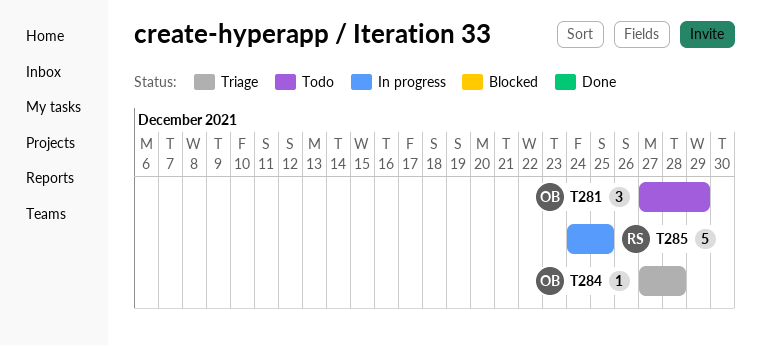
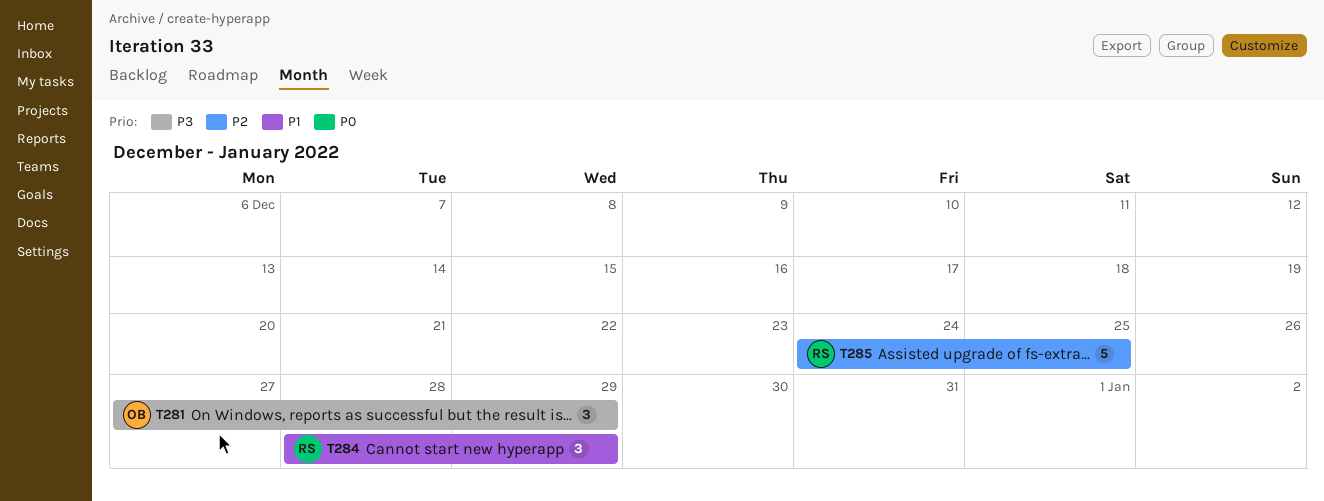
T284, owner: OB -> RS
T284, estimate: 1 -> 3
T284, start: Dec 27 -> Dec 28
T284, due: Dec 28 -> Dec 29

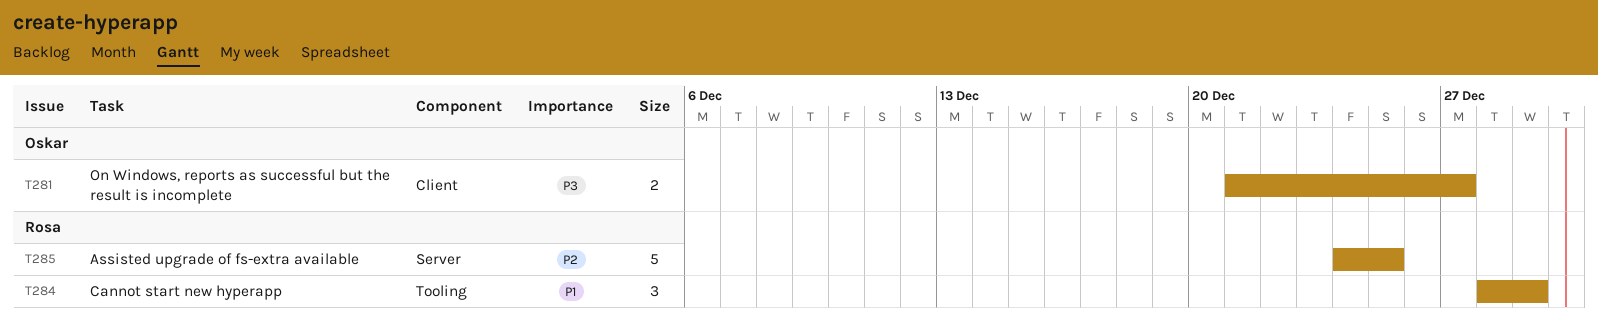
T281, estimate: 3 -> 2
T281, start: Dec 27 -> Dec 21
T281, due: Dec 29 -> Dec 27

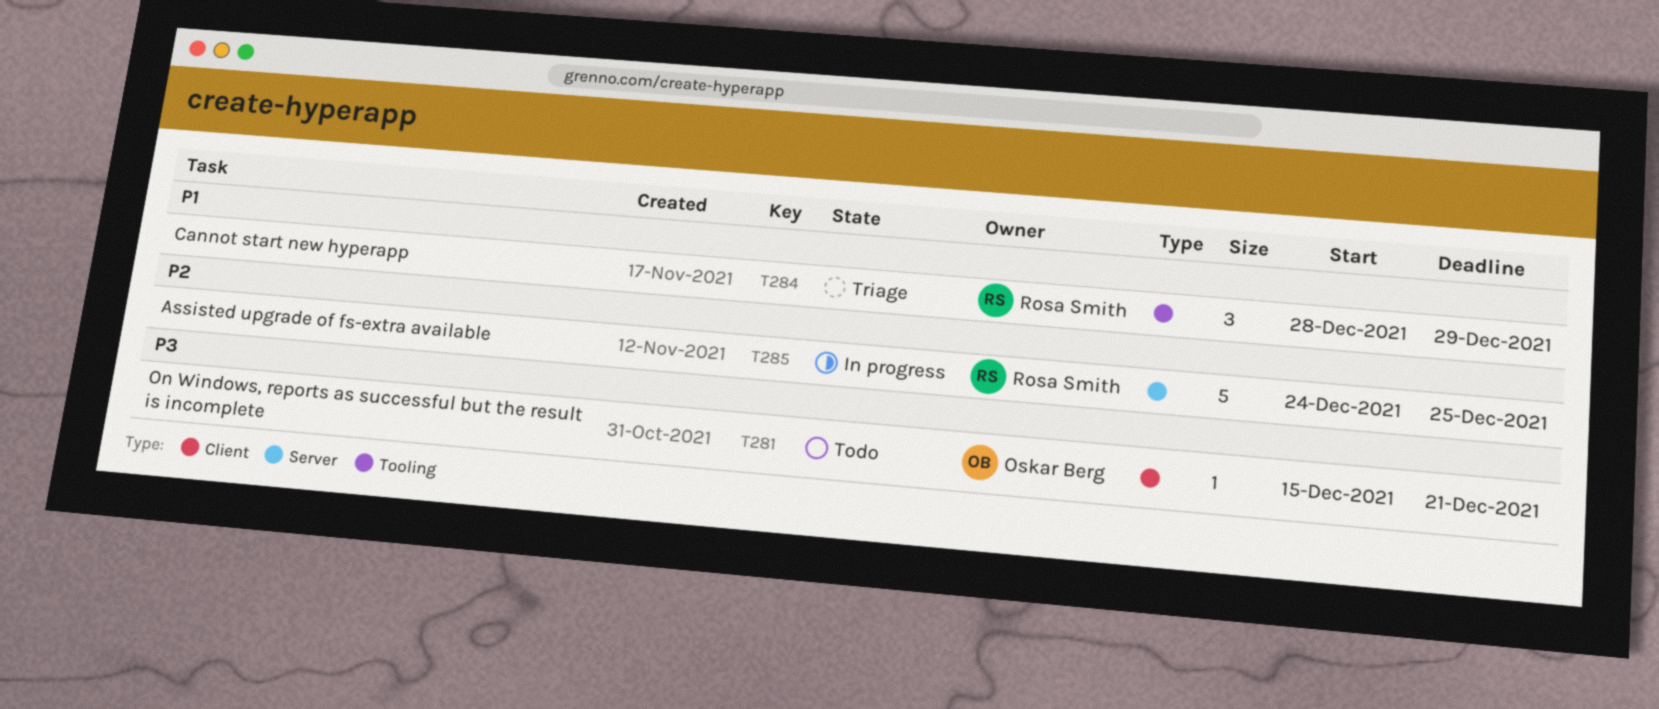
T281, estimate: 2 -> 1
T281, start: Dec 21 -> Dec 15
T281, due: Dec 27 -> Dec 21

